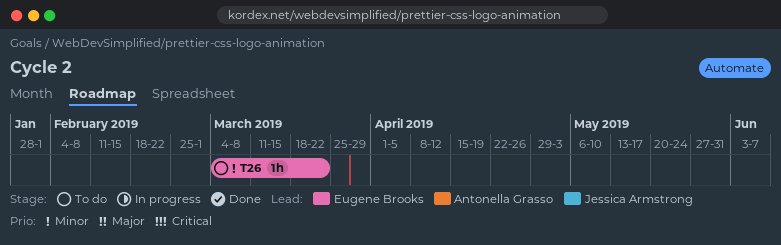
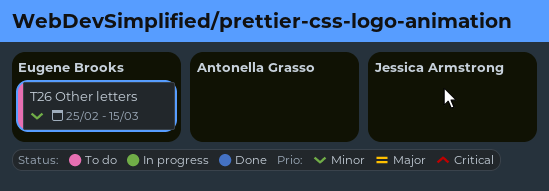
T26, start: Mar 4 -> Feb 25
T26, due: Mar 22 -> Mar 15

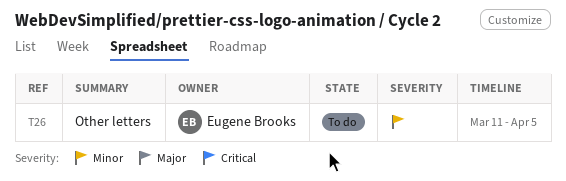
T26, start: Feb 25 -> Mar 11
T26, due: Mar 15 -> Apr 5

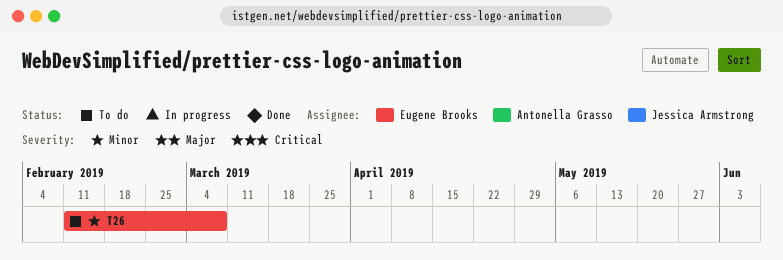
T26, start: Mar 11 -> Feb 11
T26, due: Apr 5 -> Mar 8

